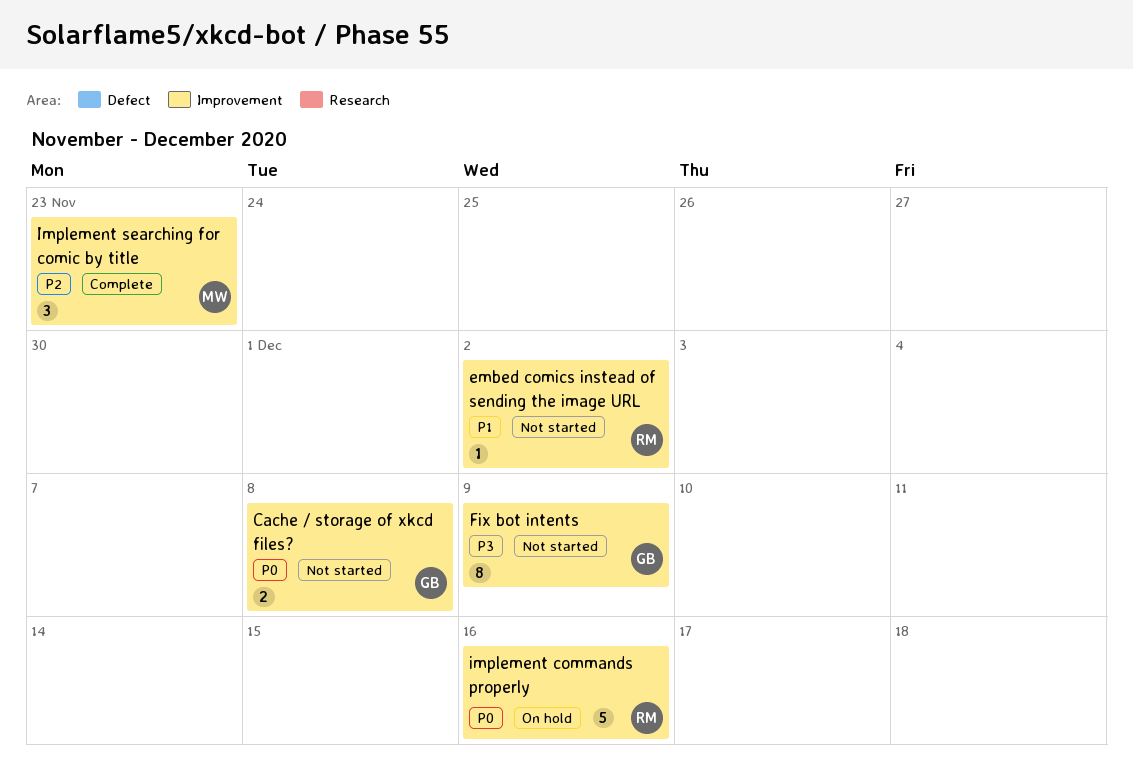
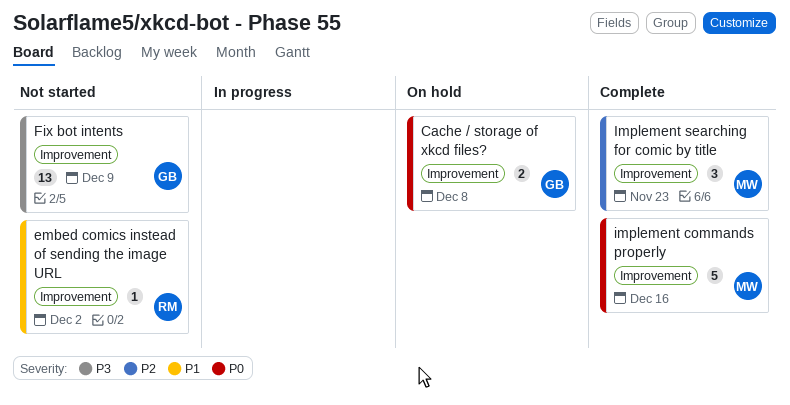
Cache / storage of xkcd files?, status: Not started -> On hold
Fix bot intents, estimate: 8 -> 13
implement commands properly, status: On hold -> Complete
implement commands properly, owner: RM -> MW

